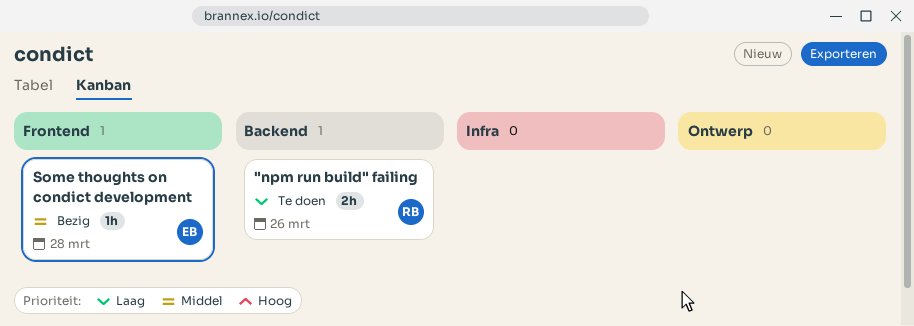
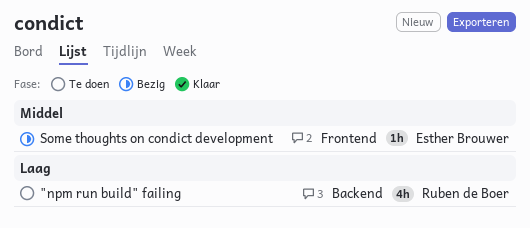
"npm run build" failing, estimate: 2h -> 4h

